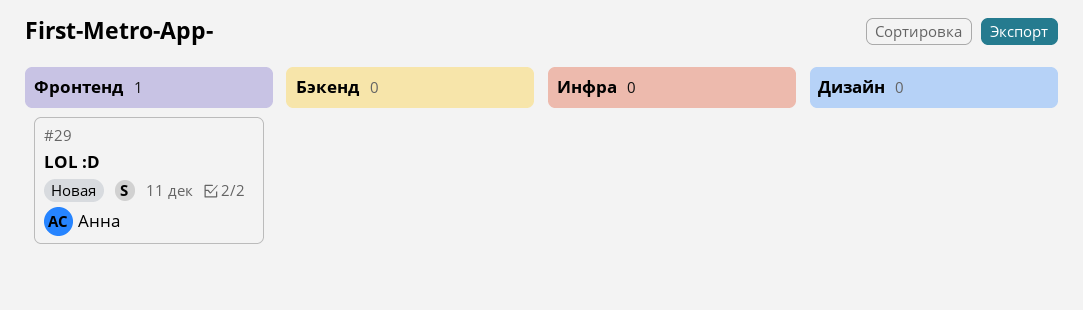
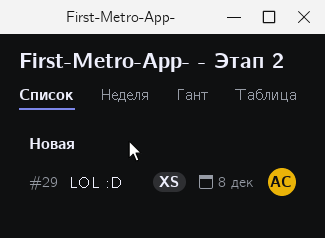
#29, estimate: S -> XS
#29, due: Dec 11 -> Dec 8

